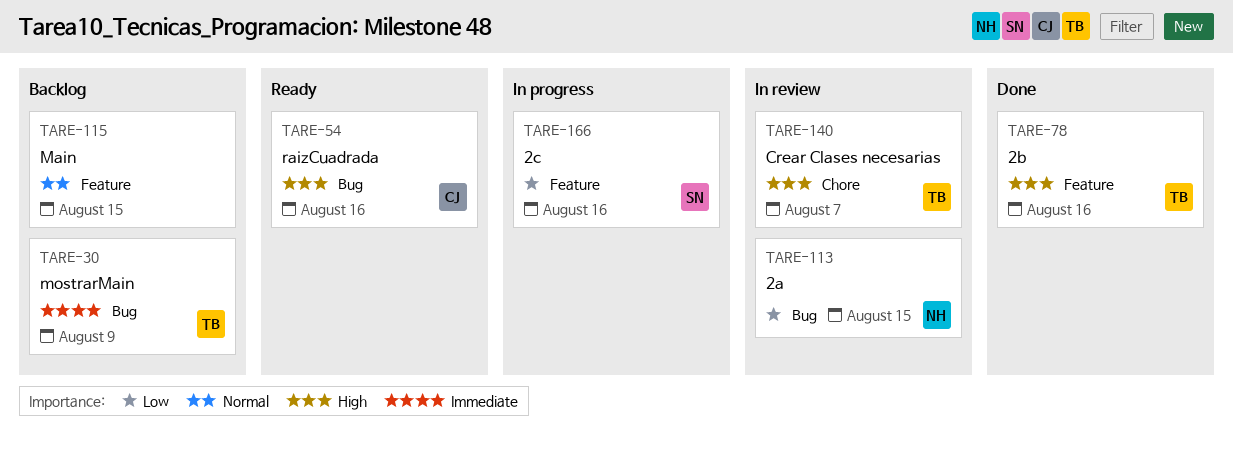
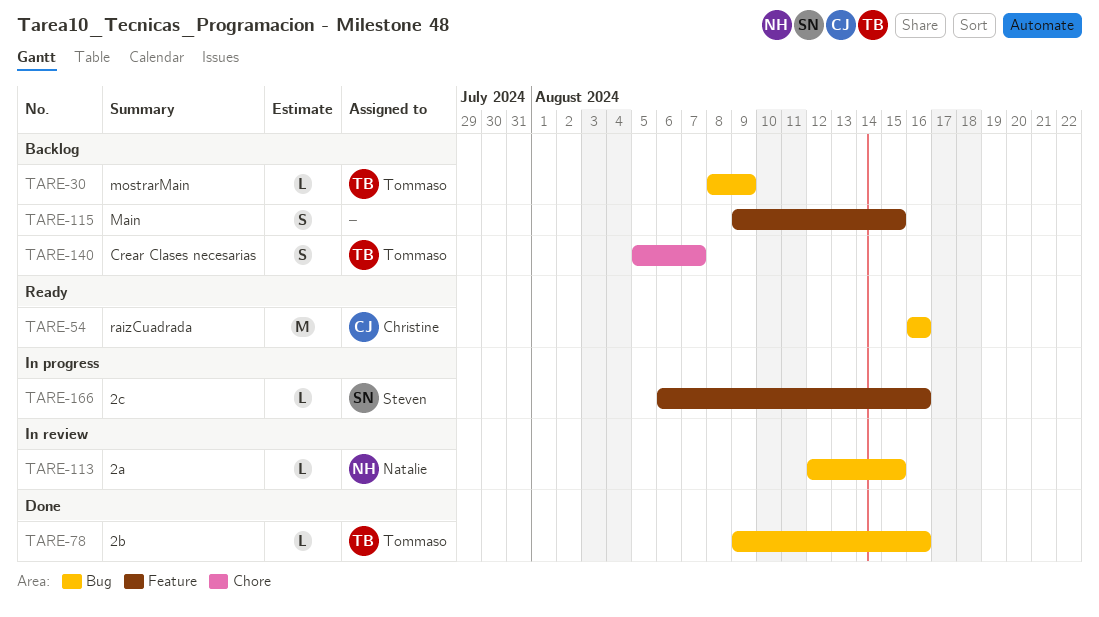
TARE-78, label: Feature -> Bug
TARE-140, status: In review -> Backlog

